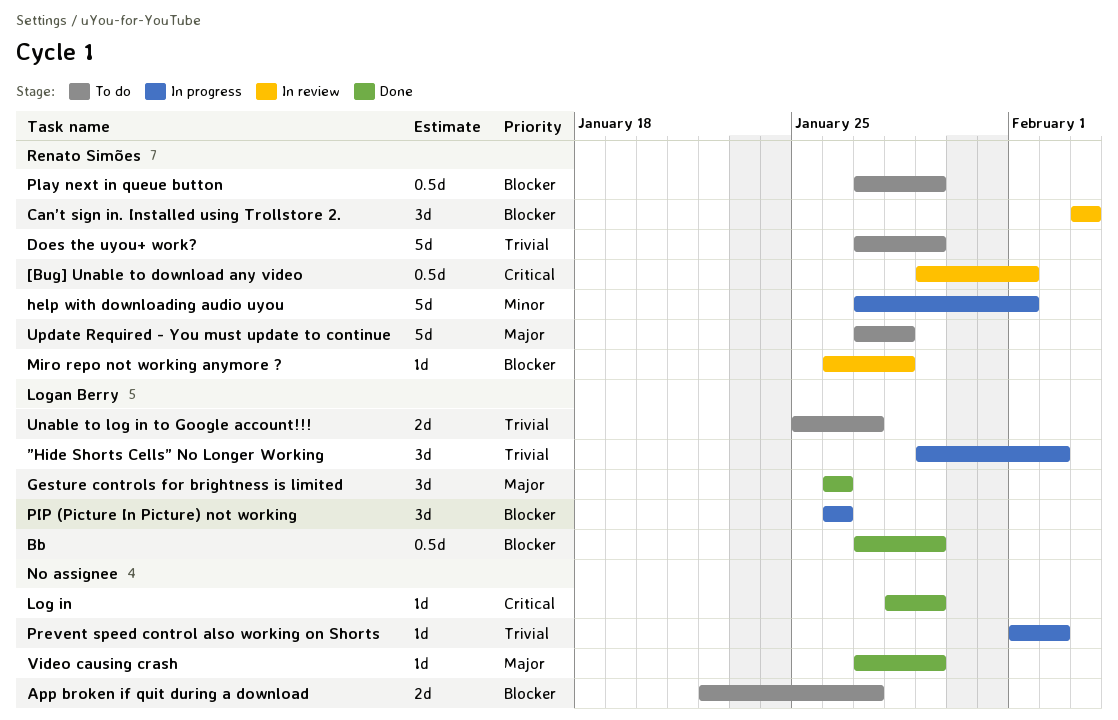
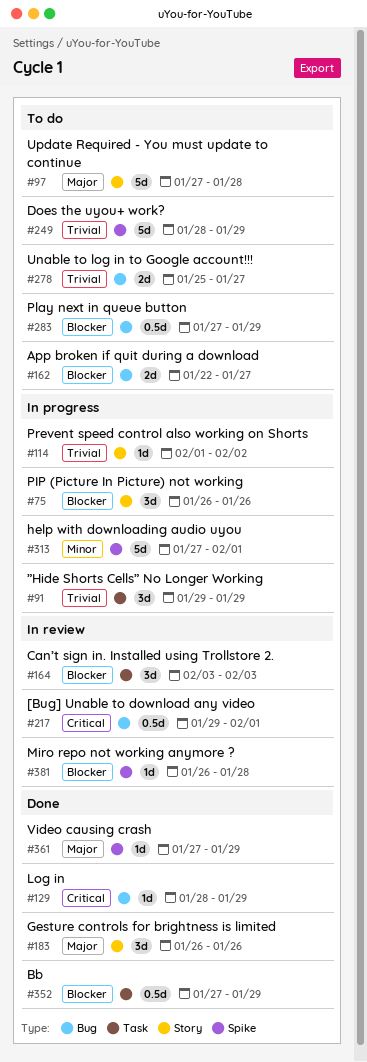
Does the uyou+ work?, start: Jan 27 -> Jan 28
”Hide Shorts Cells” No Longer Working, due: Feb 2 -> Jan 29

